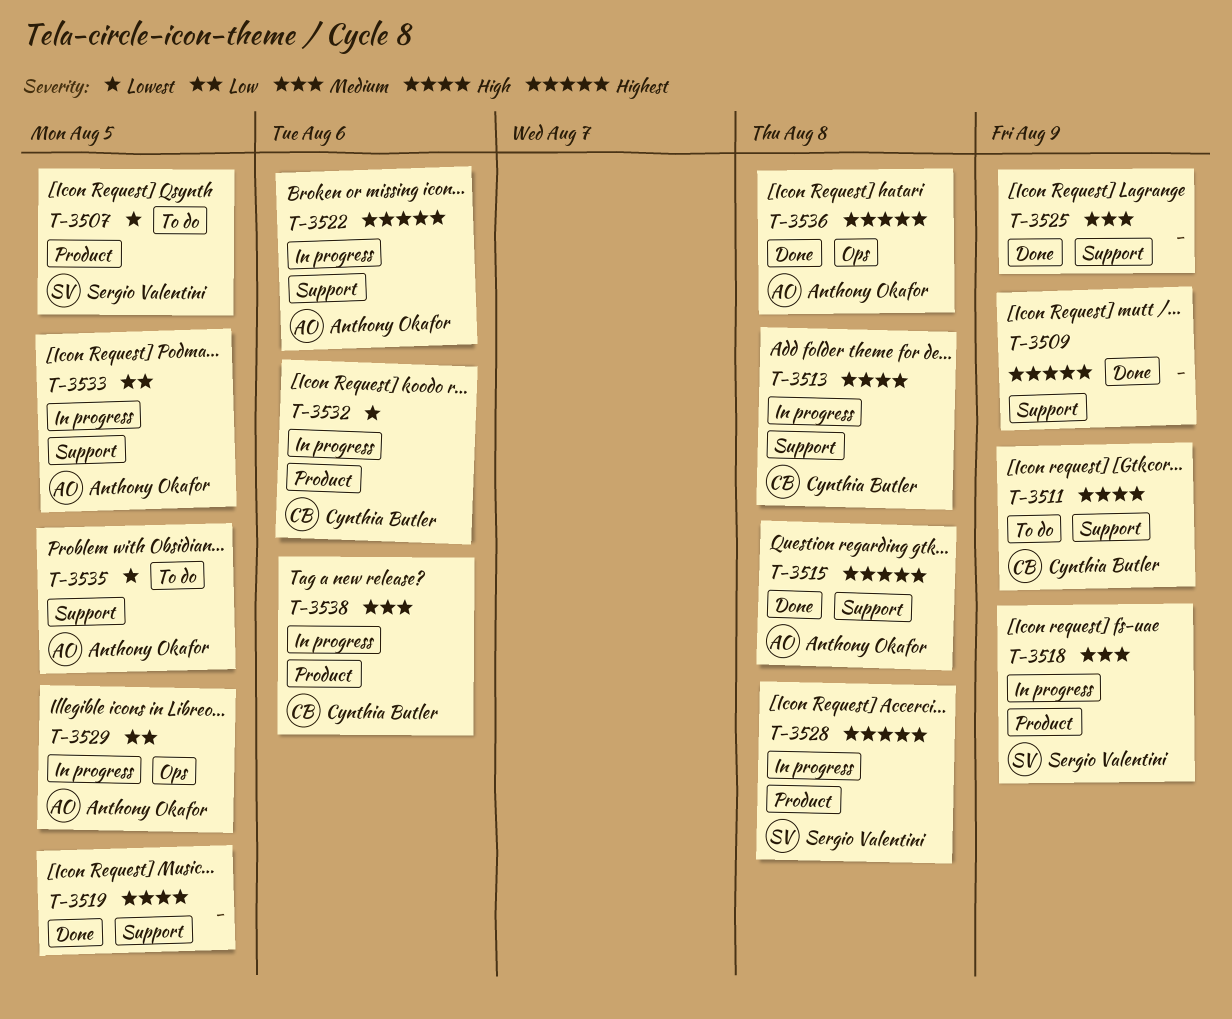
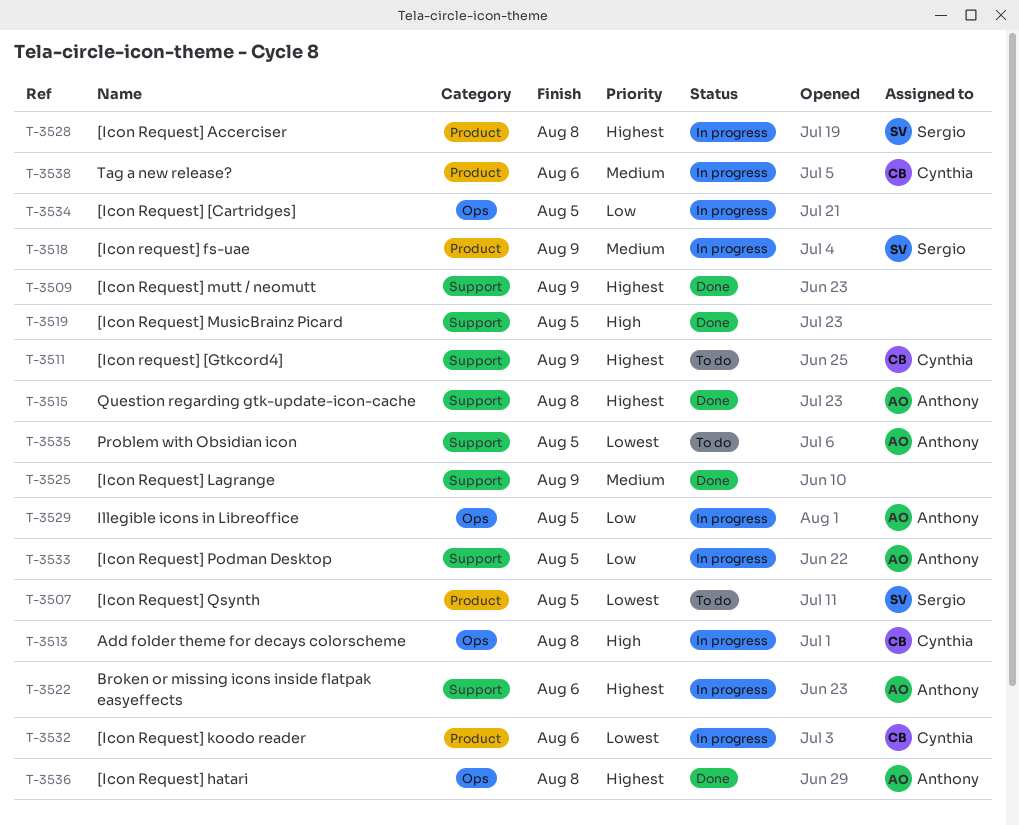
T-3511, priority: High -> Highest
T-3513, label: Support -> Ops
T-3534: none -> present

